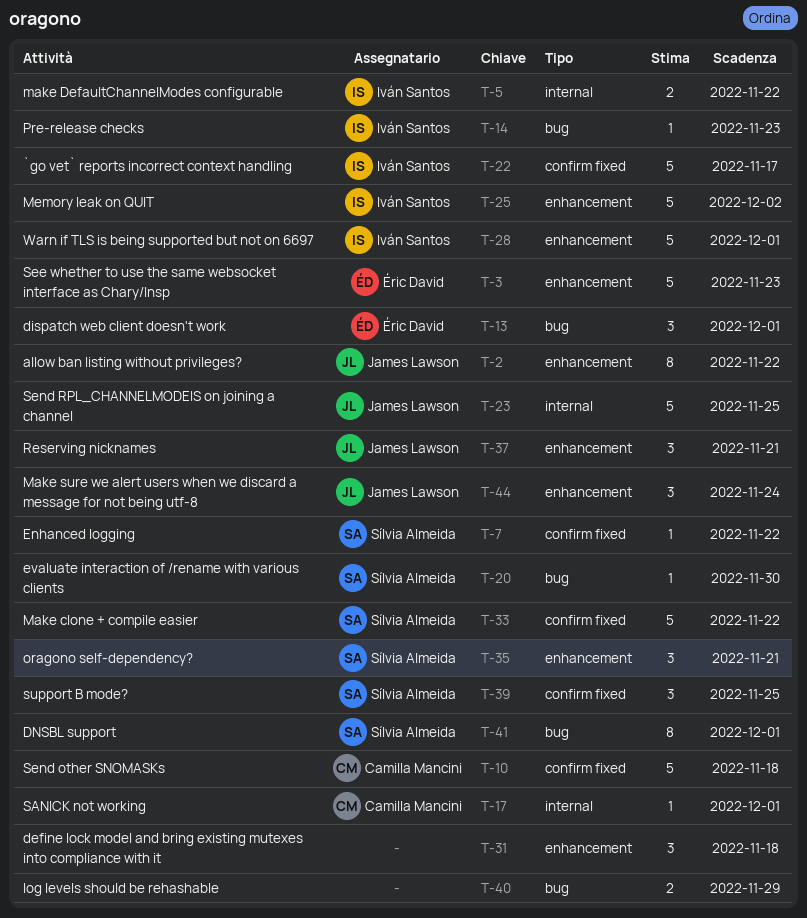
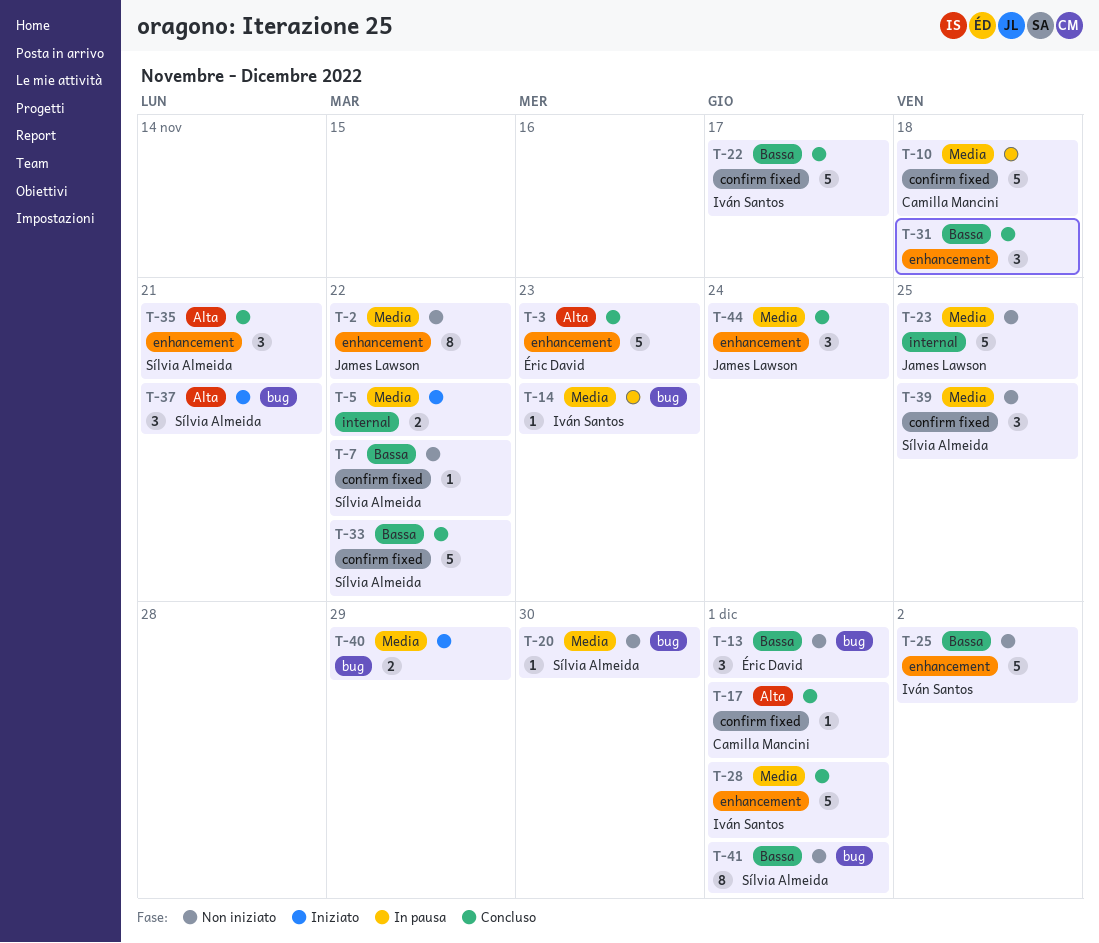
T-5, owner: Iván Santos -> none
T-17, label: internal -> confirm fixed
T-37, owner: James Lawson -> Sílvia Almeida
T-37, label: enhancement -> bug

